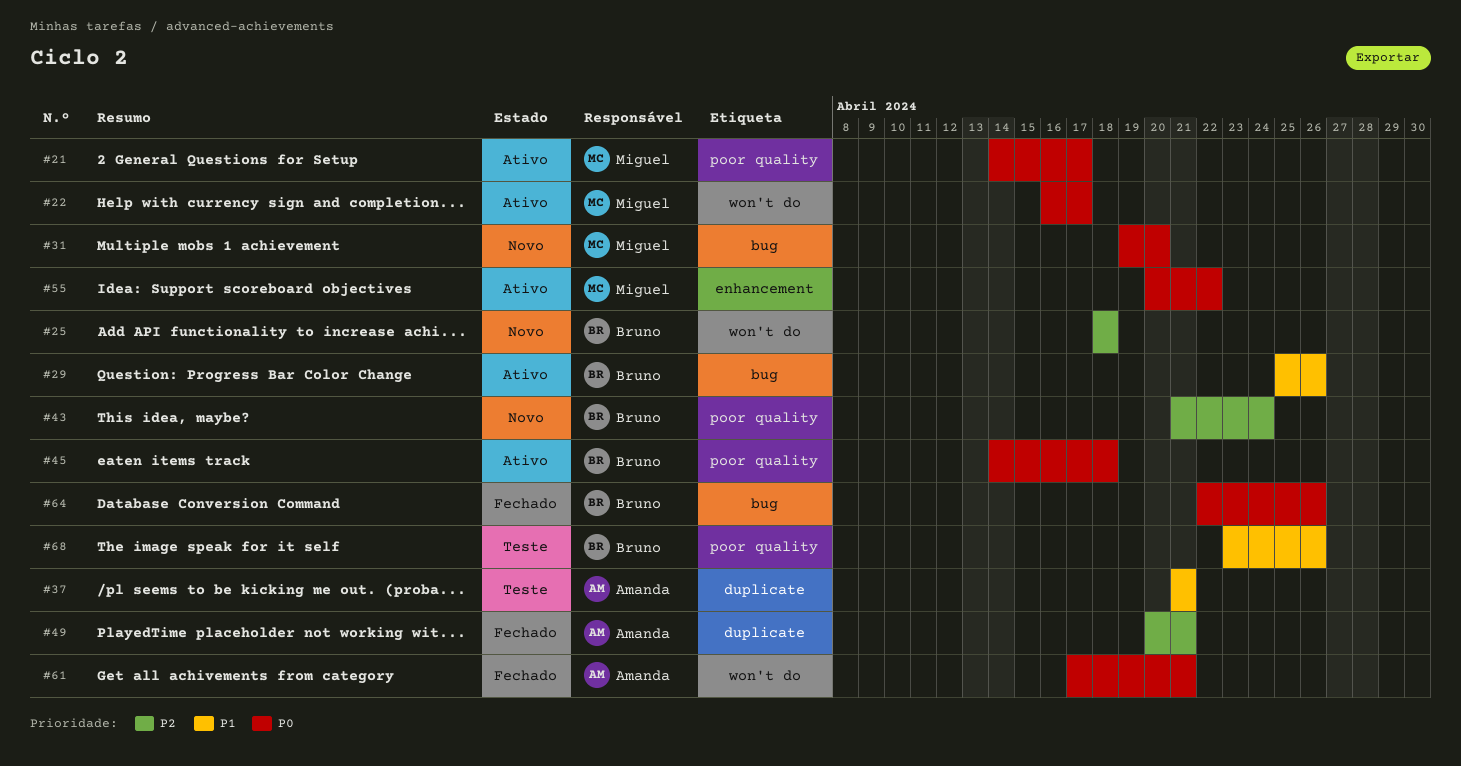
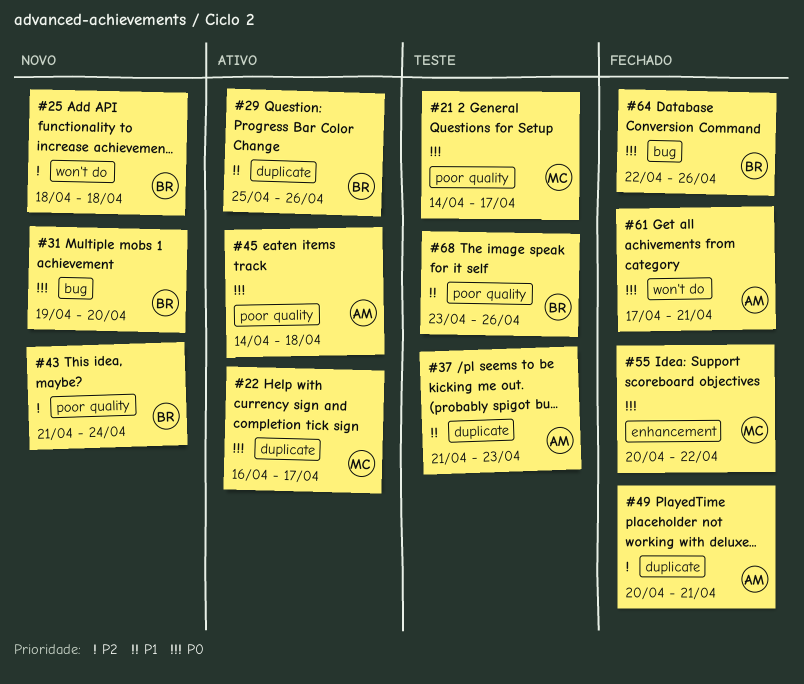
#21, status: Ativo -> Teste
#22, label: won't do -> duplicate
#29, label: bug -> duplicate
#31, owner: Miguel -> Bruno
#37, due: Apr 21 -> Apr 23
#45, owner: Bruno -> Amanda
#55, status: Ativo -> Fechado

